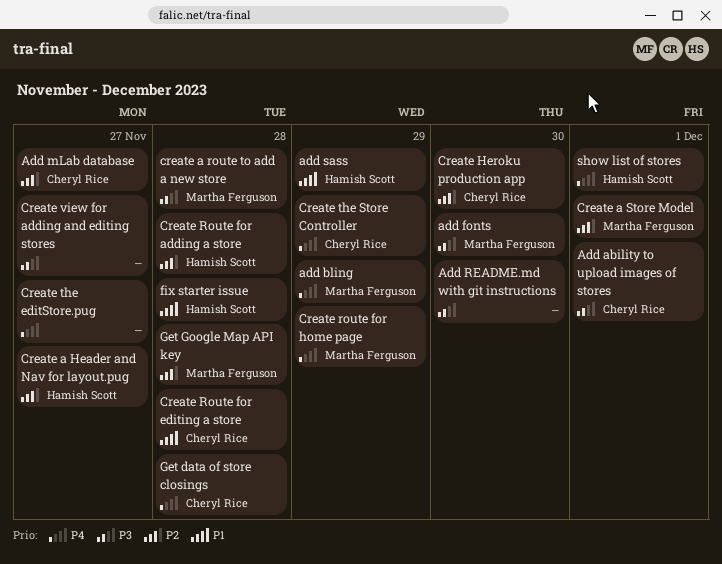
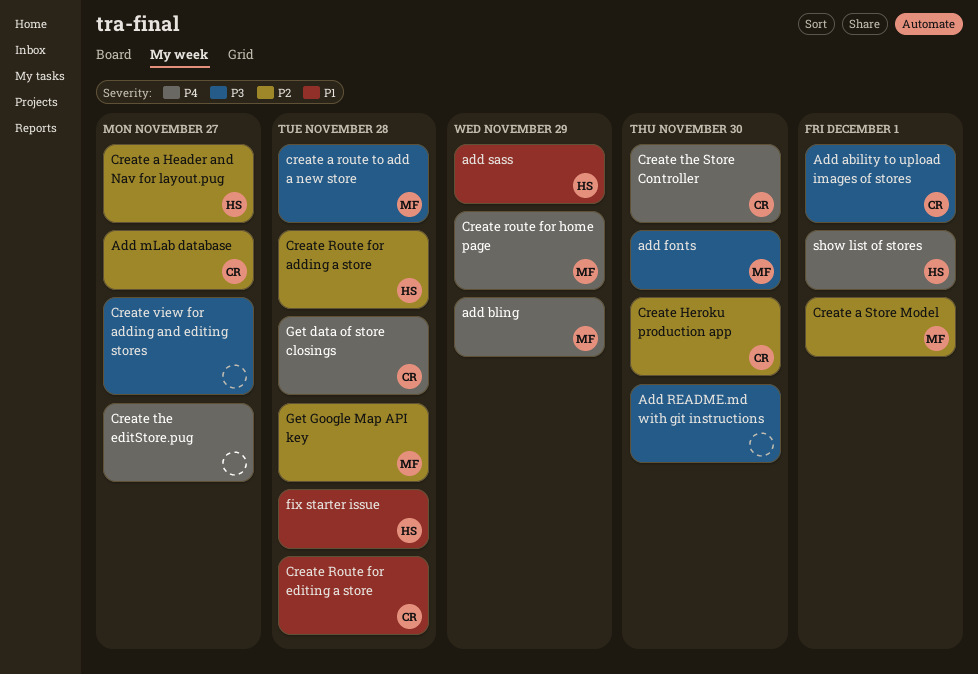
Create the Store Controller, due: Nov 29 -> Nov 30

